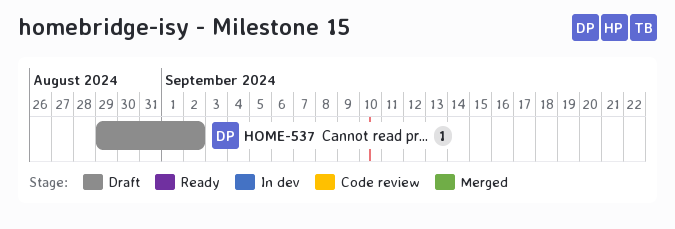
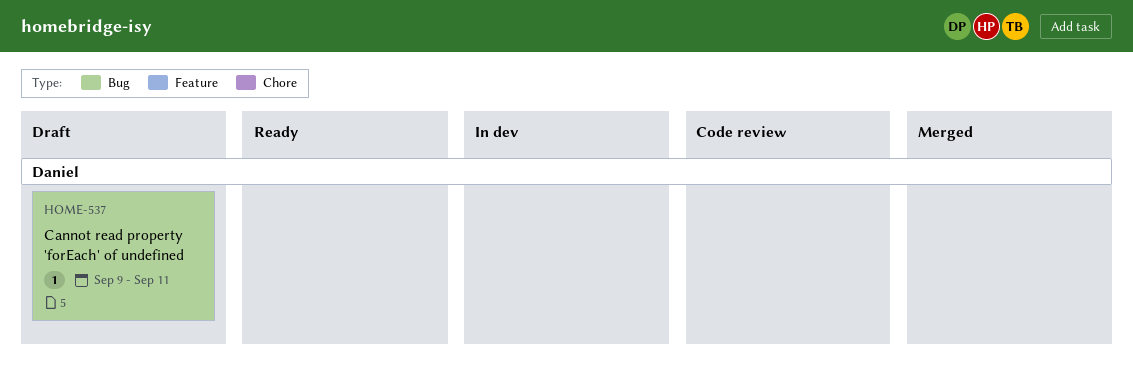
HOME-537, start: Aug 29 -> Sep 9
HOME-537, due: Sep 2 -> Sep 11

